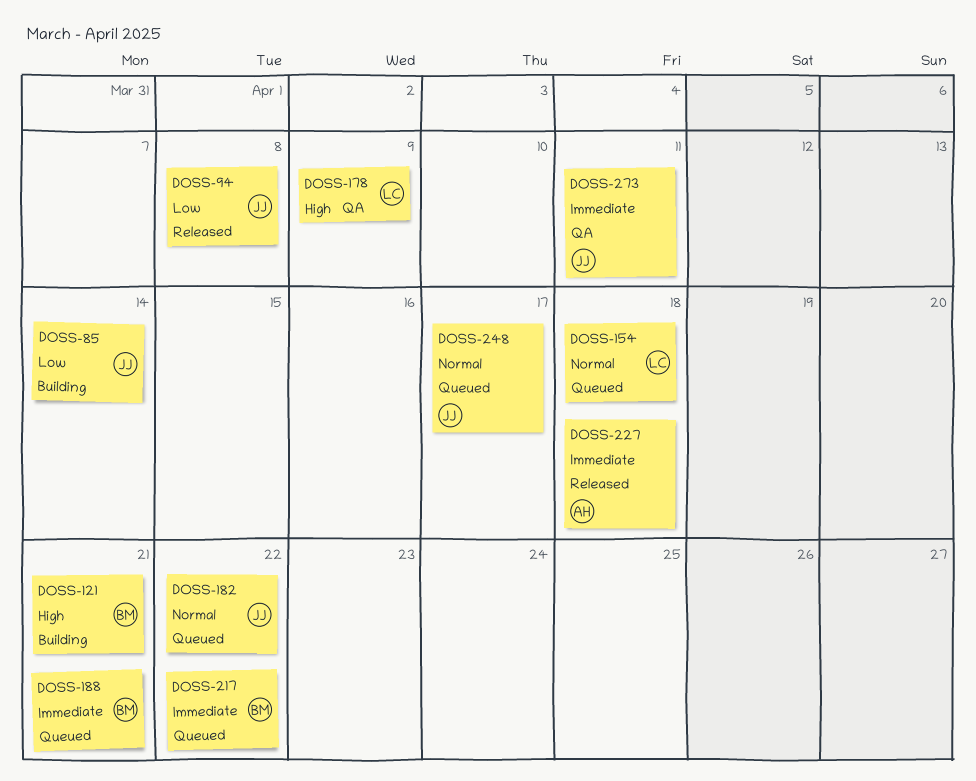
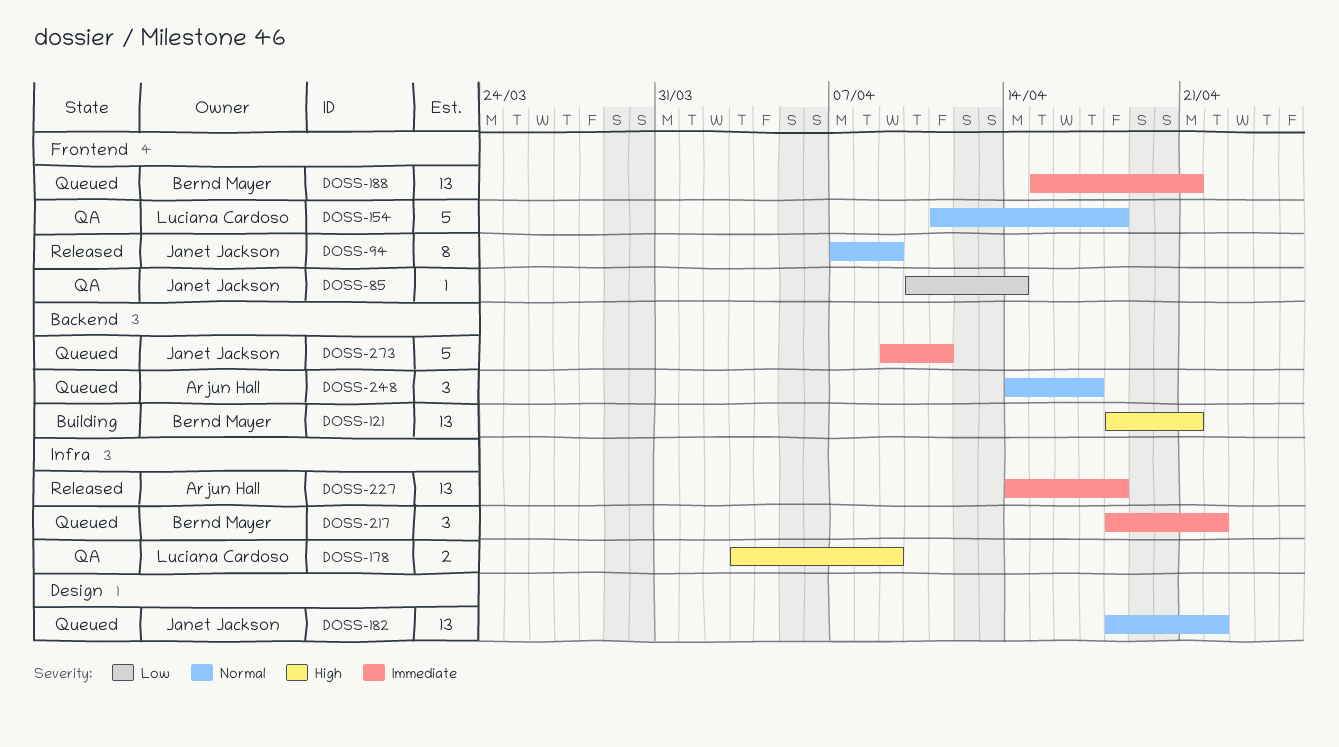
DOSS-85, status: Building -> QA
DOSS-94, priority: Low -> Normal
DOSS-94, due: Apr 8 -> Apr 9
DOSS-154, status: Queued -> QA
DOSS-248, owner: Janet Jackson -> Arjun Hall
DOSS-273, status: QA -> Queued

